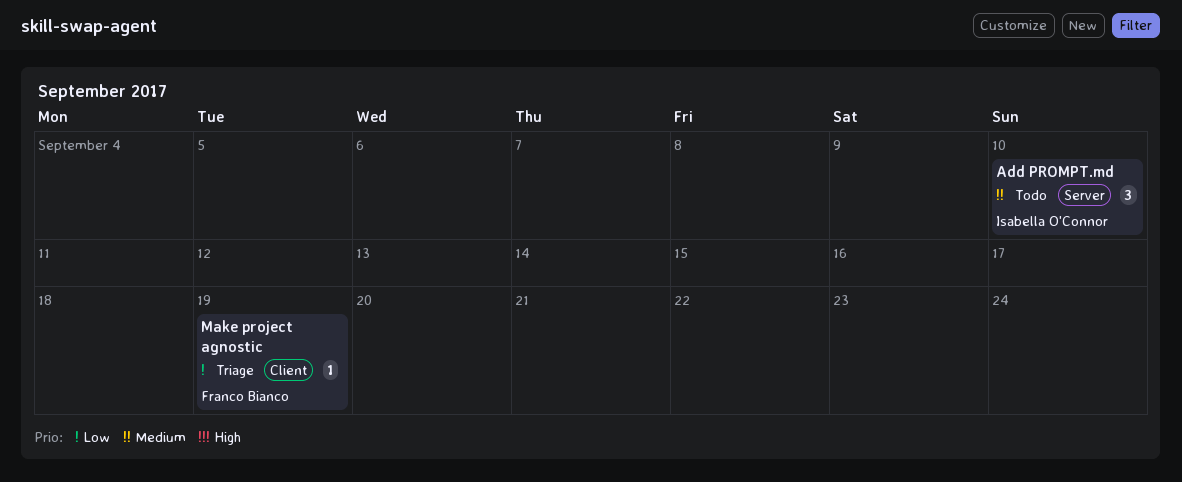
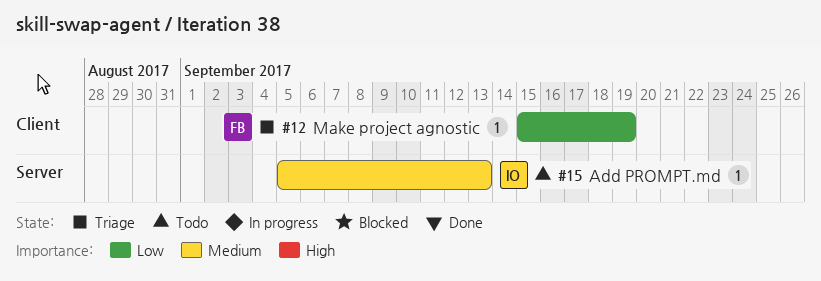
Add PROMPT.md, estimate: 3 -> 1
Add PROMPT.md, due: Sep 10 -> Sep 13

